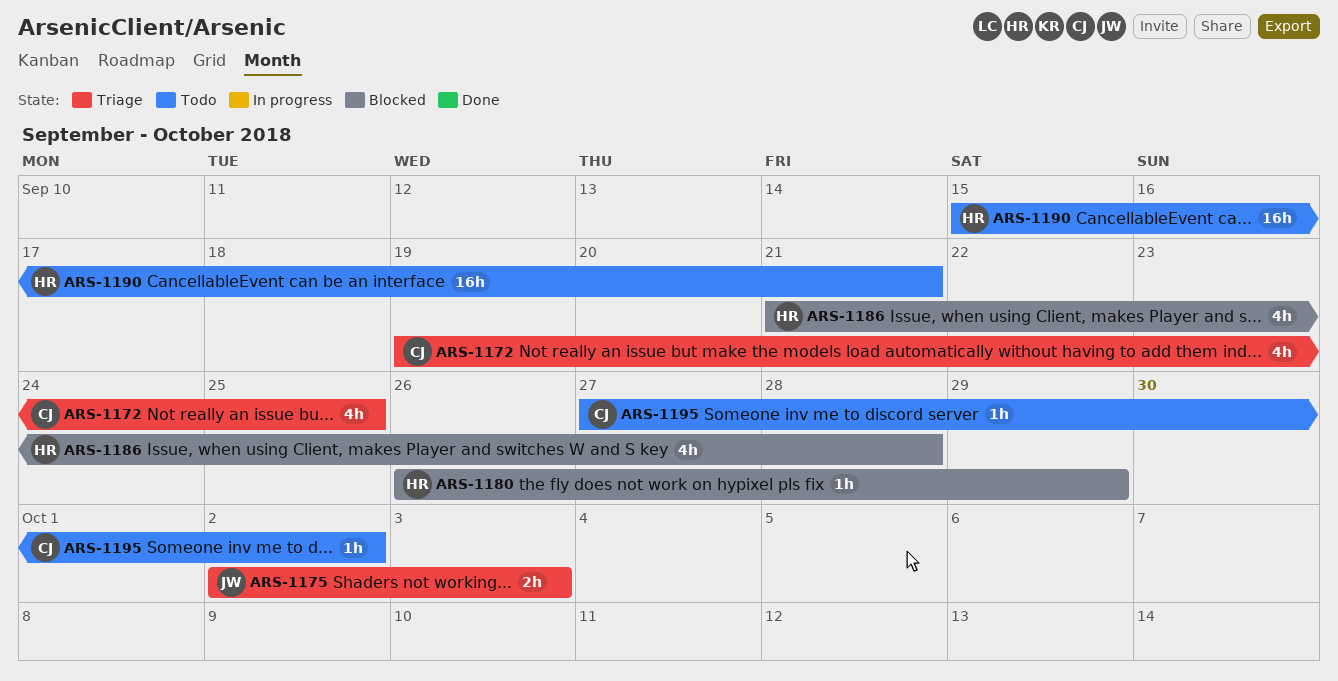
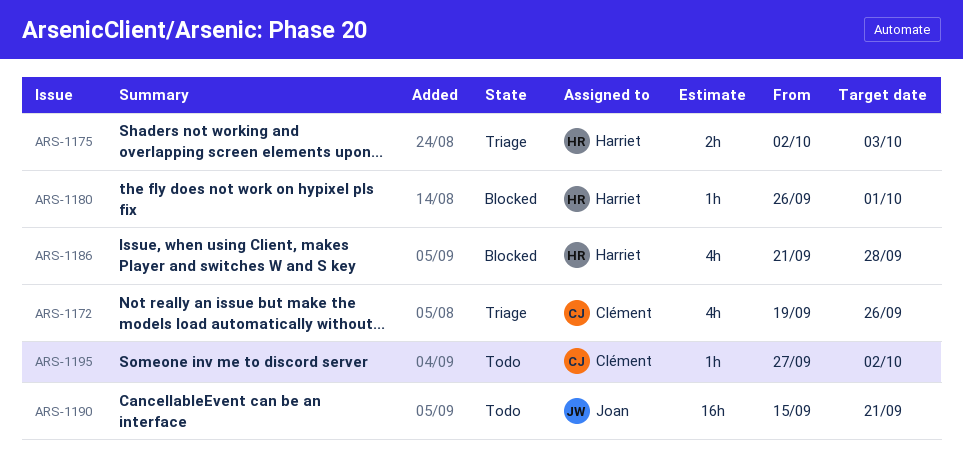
ARS-1172, due: Sep 25 -> Sep 26
ARS-1175, owner: Joan -> Harriet
ARS-1180, due: Sep 29 -> Oct 1
ARS-1190, owner: Harriet -> Joan

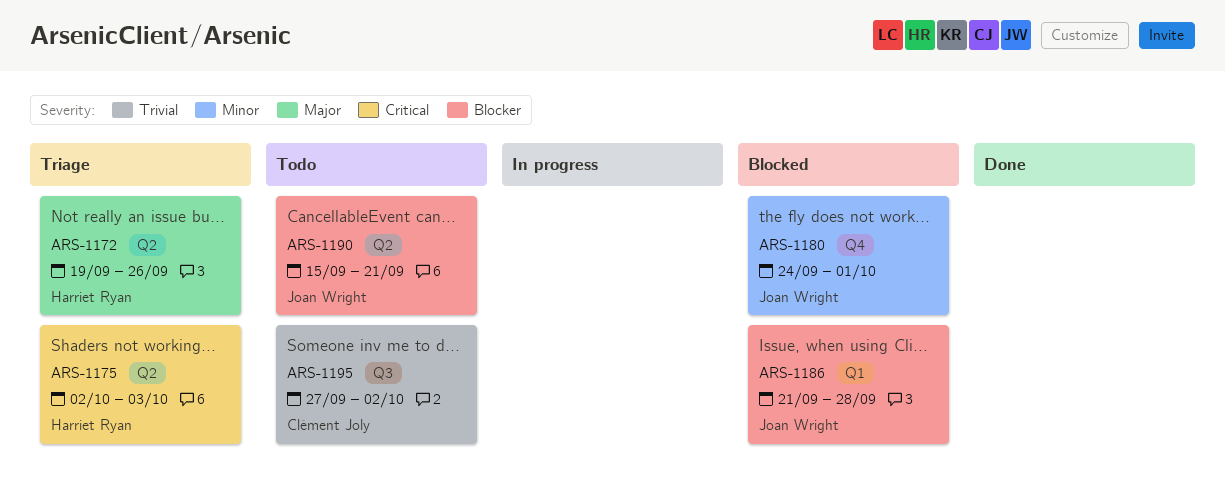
ARS-1172, owner: Clément Joly -> Harriet Ryan
ARS-1180, owner: Harriet Ryan -> Joan Wright
ARS-1180, start: Sep 26 -> Sep 24
ARS-1186, owner: Harriet Ryan -> Joan Wright

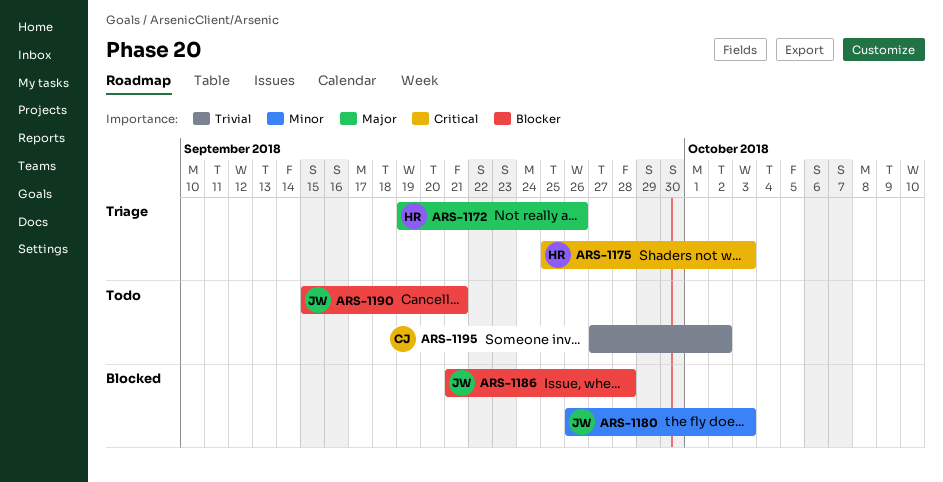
ARS-1175, start: Oct 2 -> Sep 25
ARS-1180, start: Sep 24 -> Sep 26
ARS-1180, due: Oct 1 -> Oct 3

